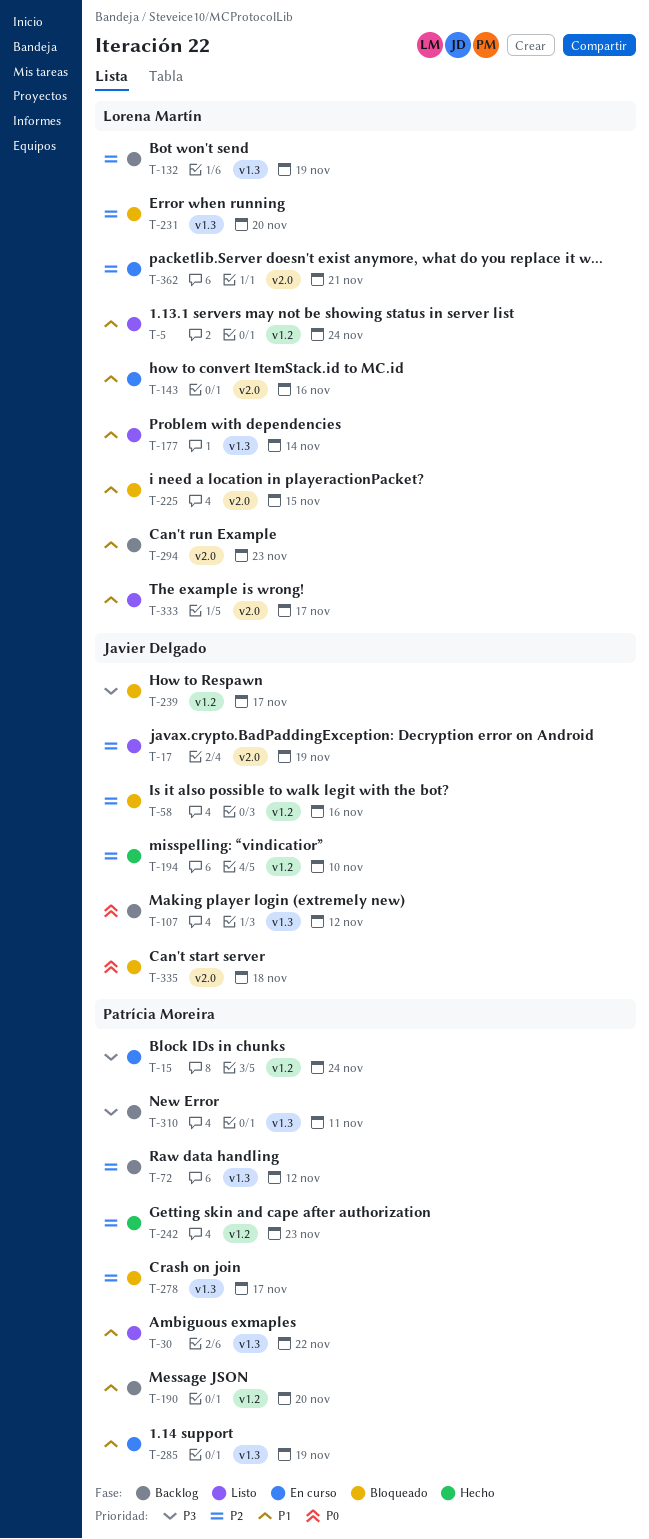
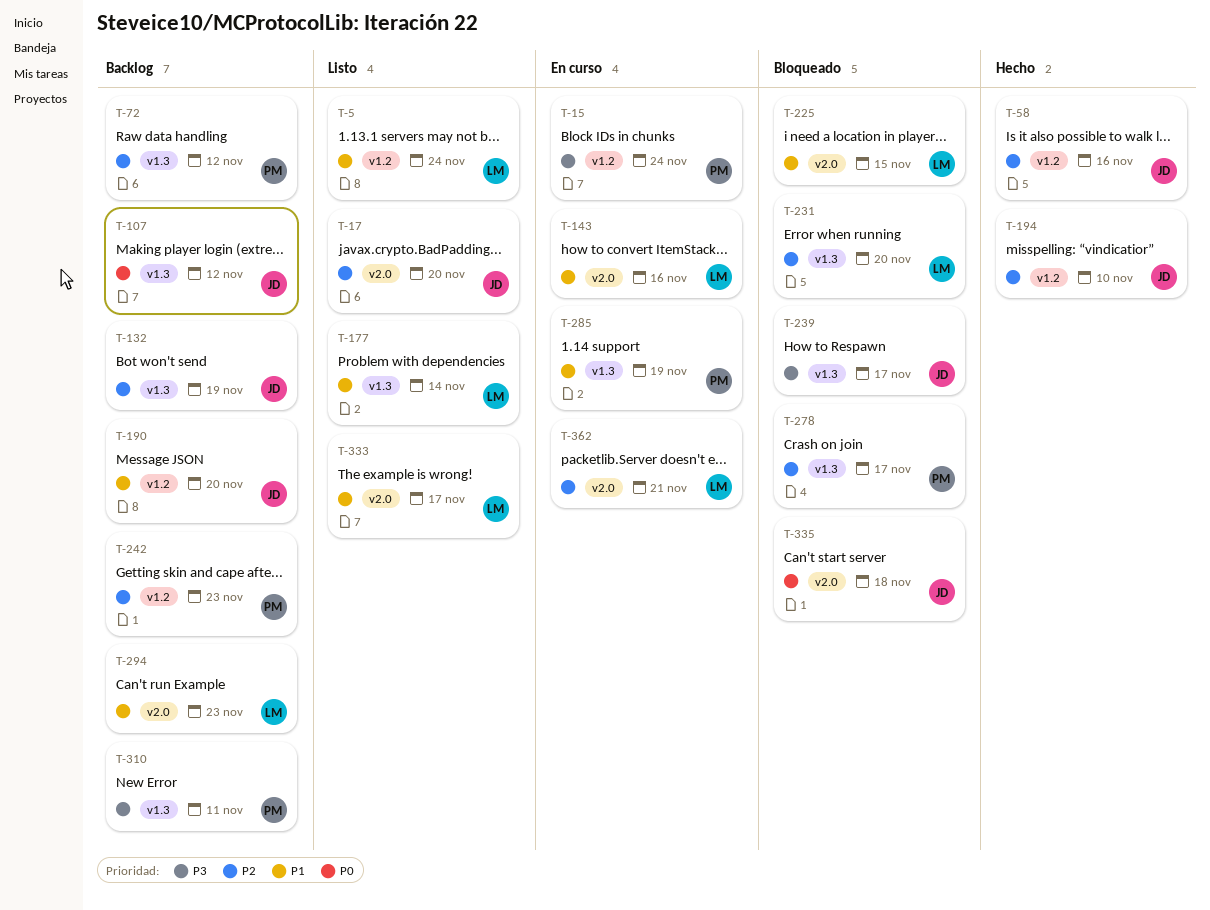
T-17, due: Nov 19 -> Nov 20
T-30: present -> none
T-58, status: Bloqueado -> Hecho
T-132, owner: Lorena Martín -> Javier Delgado
T-190, owner: Patrícia Moreira -> Javier Delgado
T-239, label: v1.2 -> v1.3
T-242, status: Hecho -> Backlog

